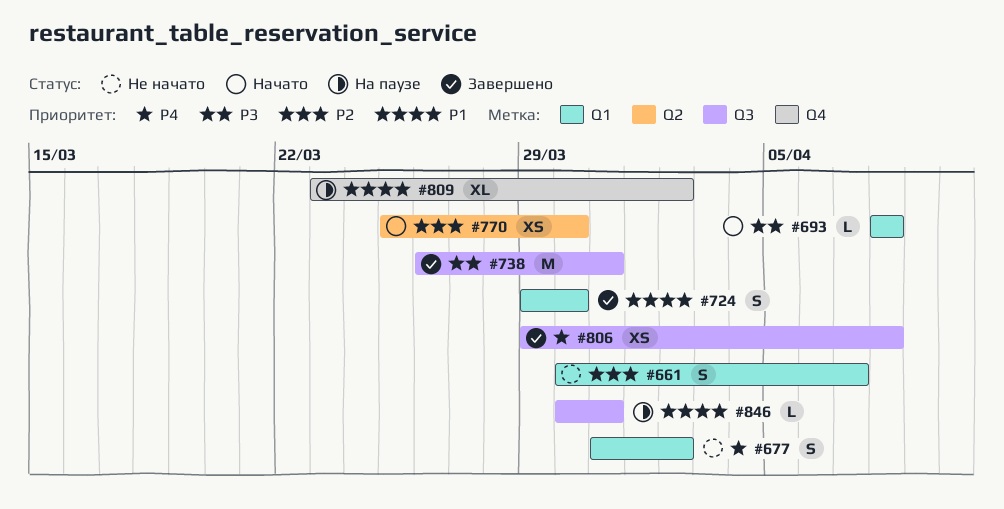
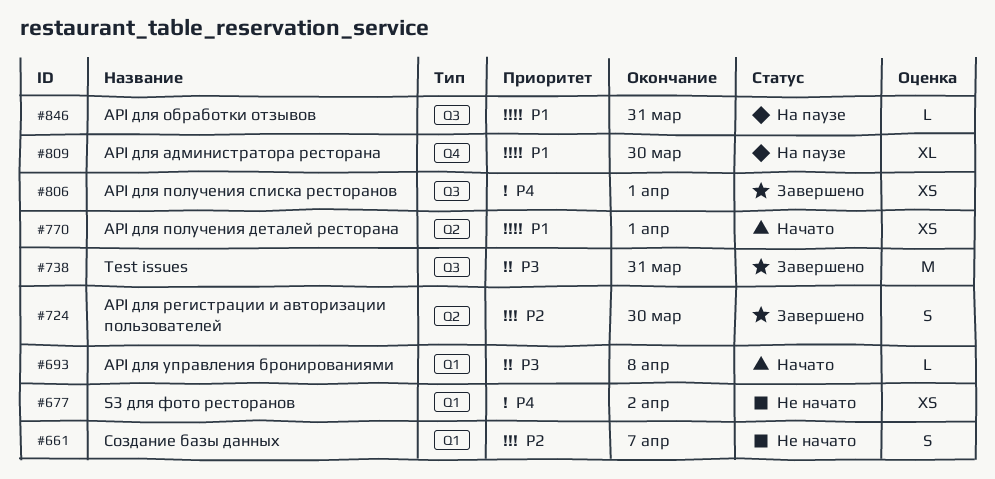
#677, estimate: S -> XS
#724, priority: P1 -> P2
#724, label: Q1 -> Q2
#770, priority: P2 -> P1
#770, due: Mar 30 -> Apr 1
#806, due: Apr 8 -> Apr 1
#809, due: Apr 2 -> Mar 30

